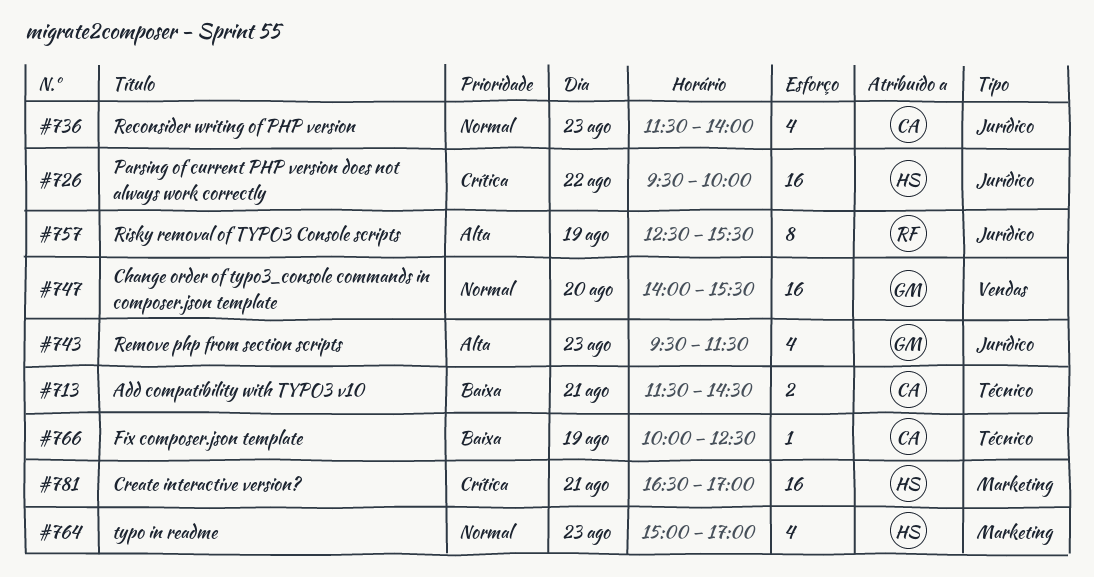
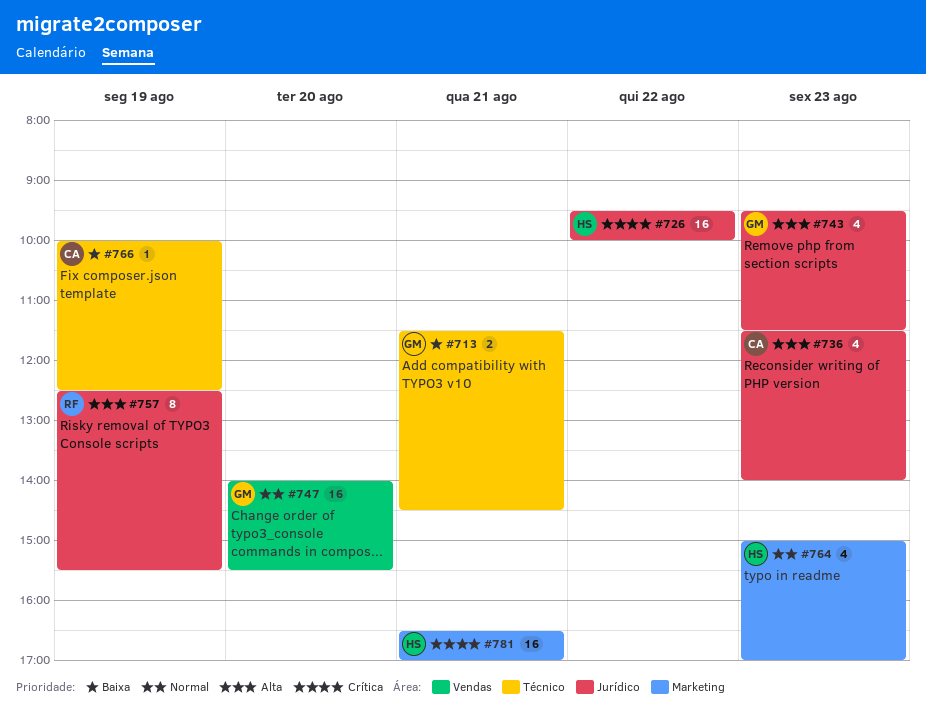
#713, owner: CA -> GM
#736, priority: Normal -> Alta

